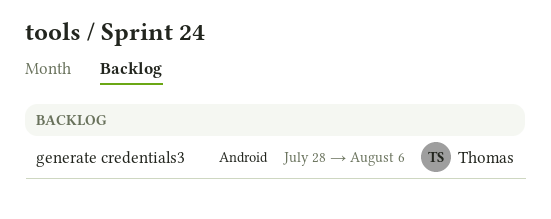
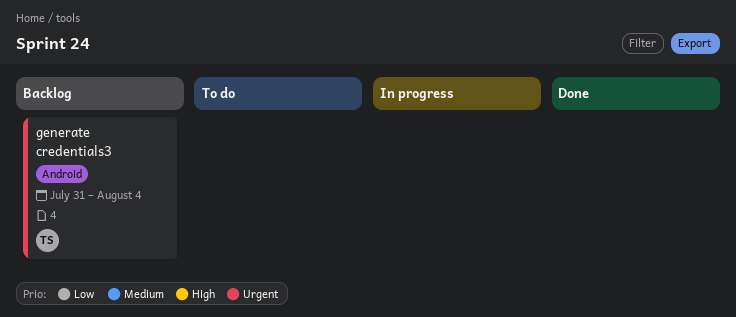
generate credentials3, start: Jul 28 -> Jul 31
generate credentials3, due: Aug 6 -> Aug 4

